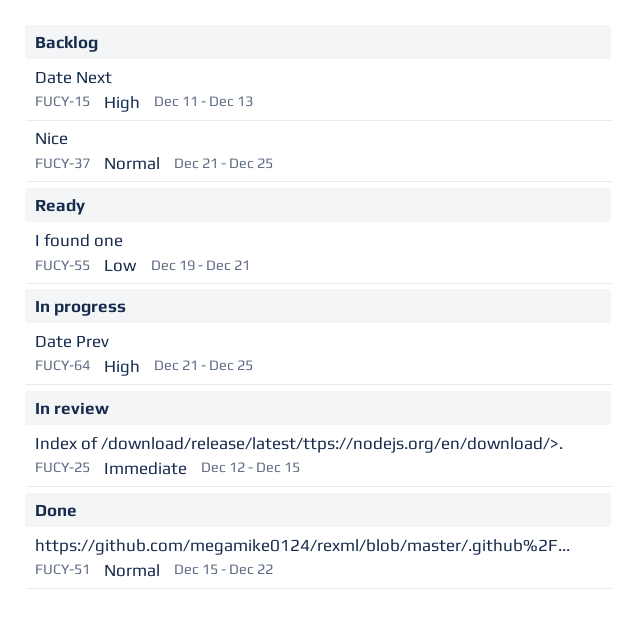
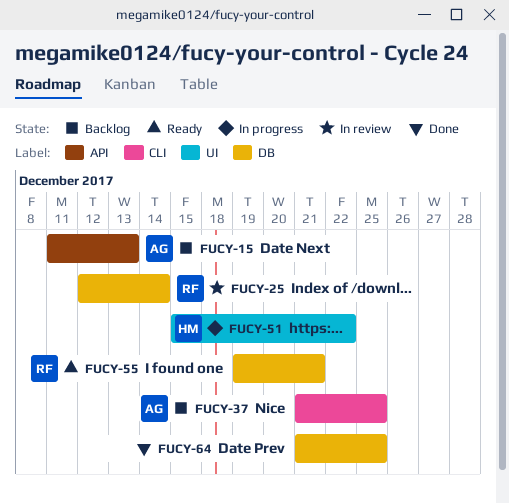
FUCY-25, due: Dec 15 -> Dec 14
FUCY-51, status: Done -> In progress
FUCY-64, status: In progress -> Done

